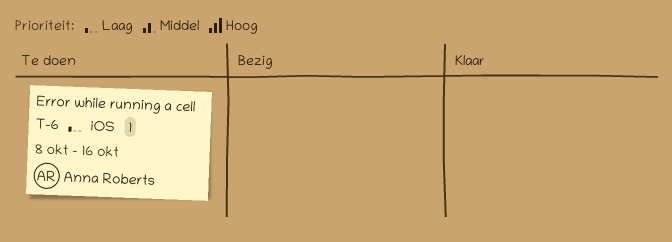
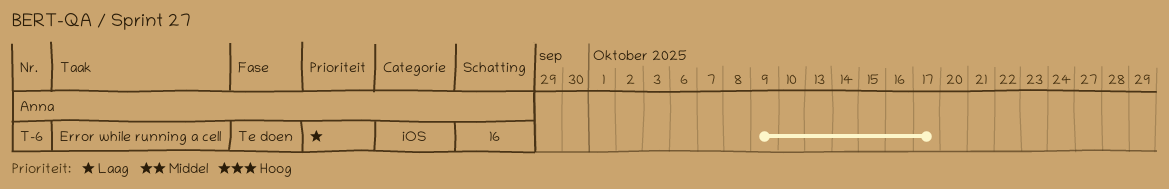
T-6, estimate: 1 -> 16
T-6, start: Oct 8 -> Oct 9
T-6, due: Oct 16 -> Oct 17

